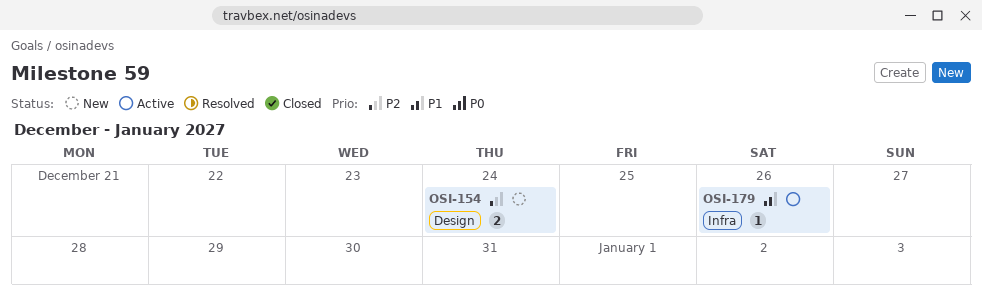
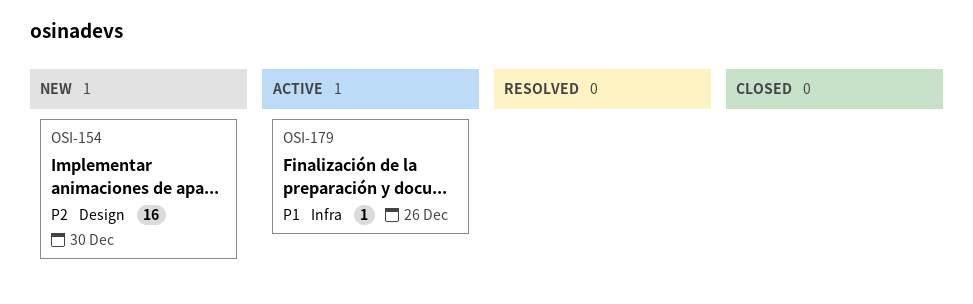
OSI-154, estimate: 2 -> 16
OSI-154, due: Dec 24 -> Dec 30

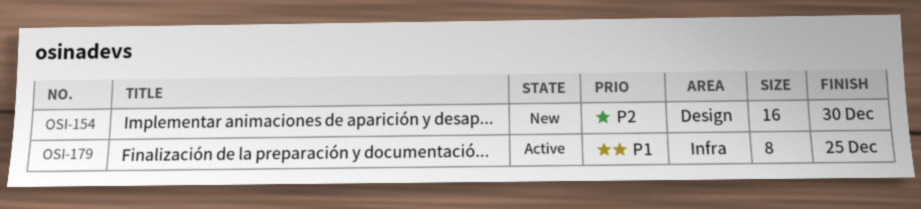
OSI-179, estimate: 1 -> 8
OSI-179, due: Dec 26 -> Dec 25

